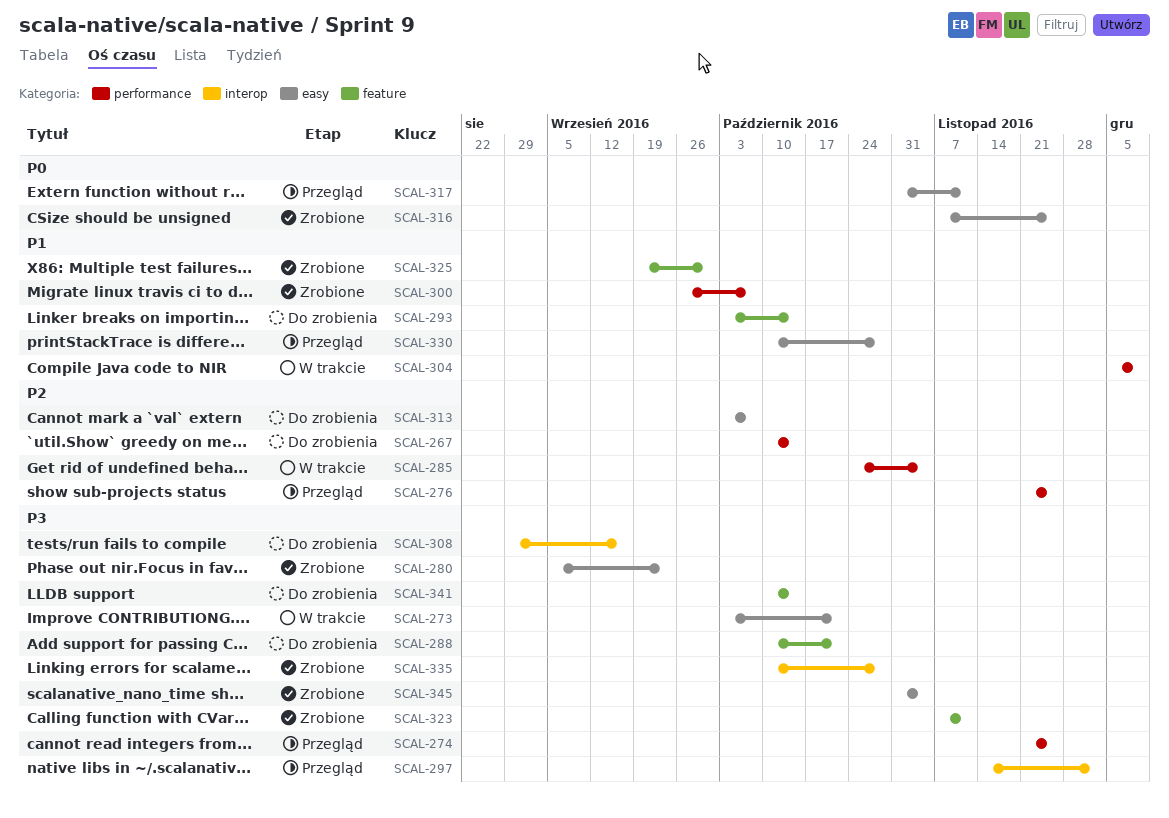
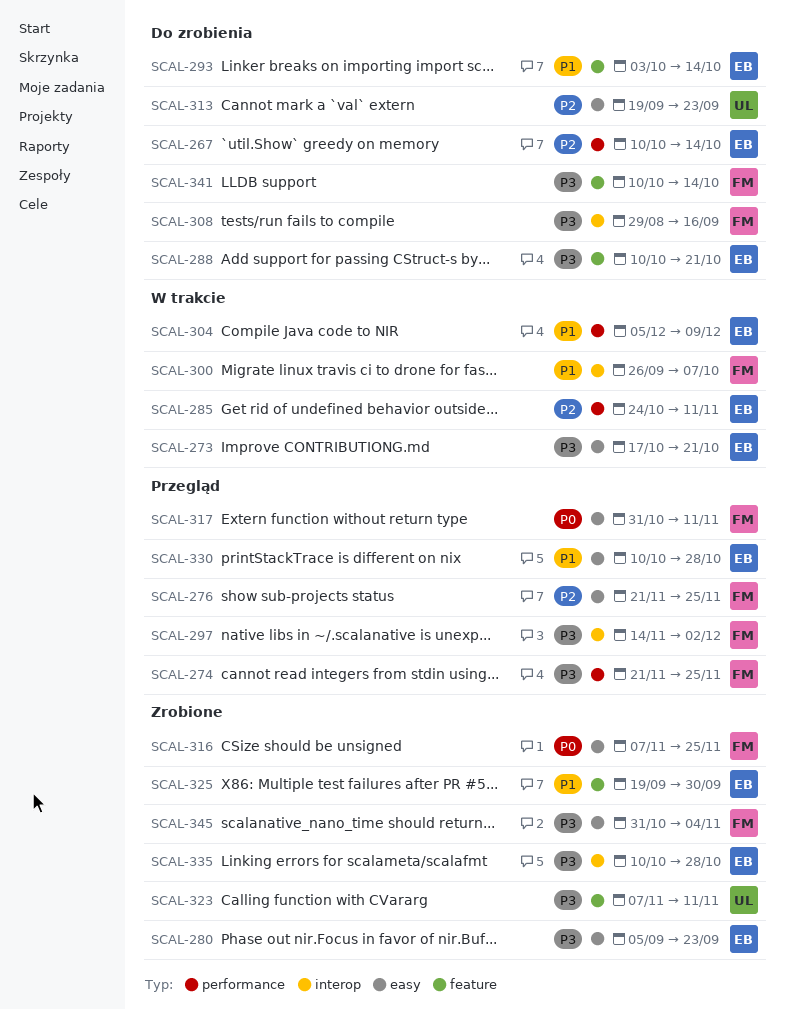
SCAL-273, start: Oct 3 -> Oct 17
SCAL-276, label: performance -> easy
SCAL-285, due: Nov 4 -> Nov 11
SCAL-300, status: Zrobione -> W trakcie
SCAL-300, label: performance -> interop
SCAL-313, start: Oct 3 -> Sep 19
SCAL-313, due: Oct 7 -> Sep 23

